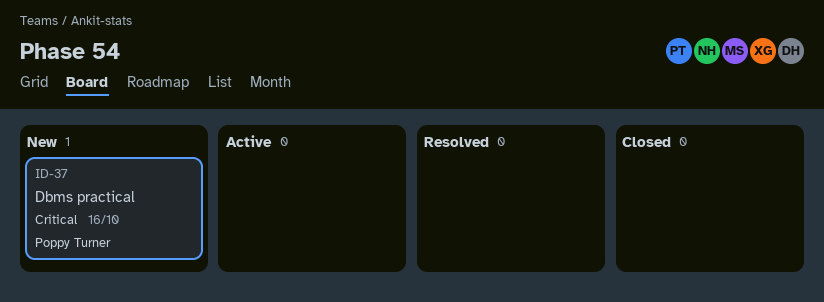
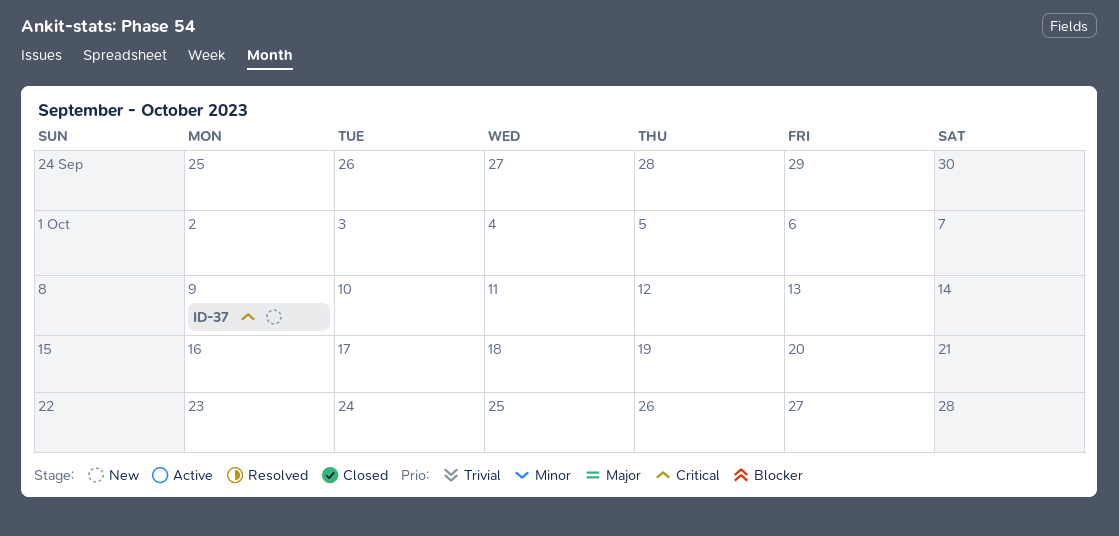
ID-37, due: Oct 16 -> Oct 9

